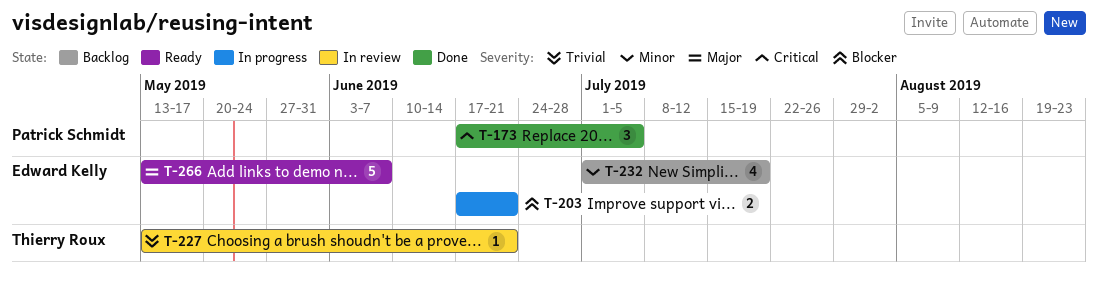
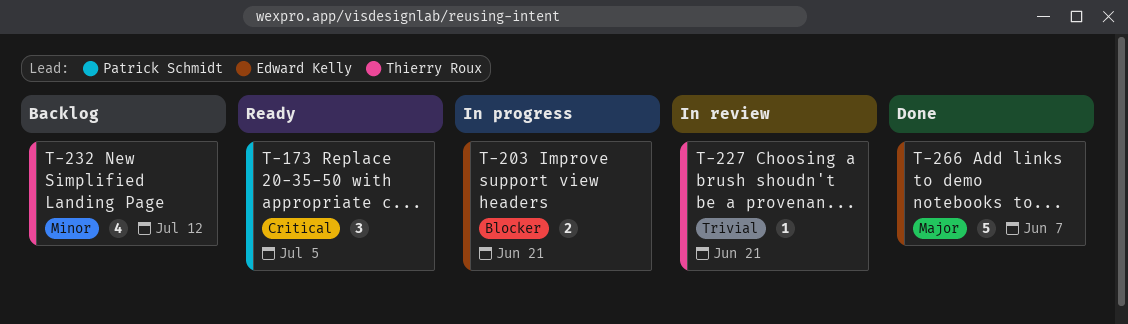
T-173, status: Done -> Ready
T-232, owner: Edward Kelly -> Thierry Roux
T-232, due: Jul 19 -> Jul 12
T-266, status: Ready -> Done

